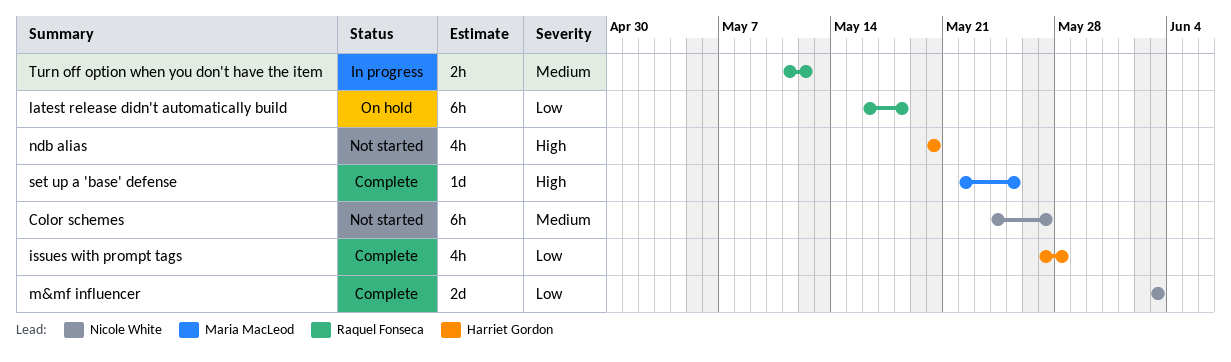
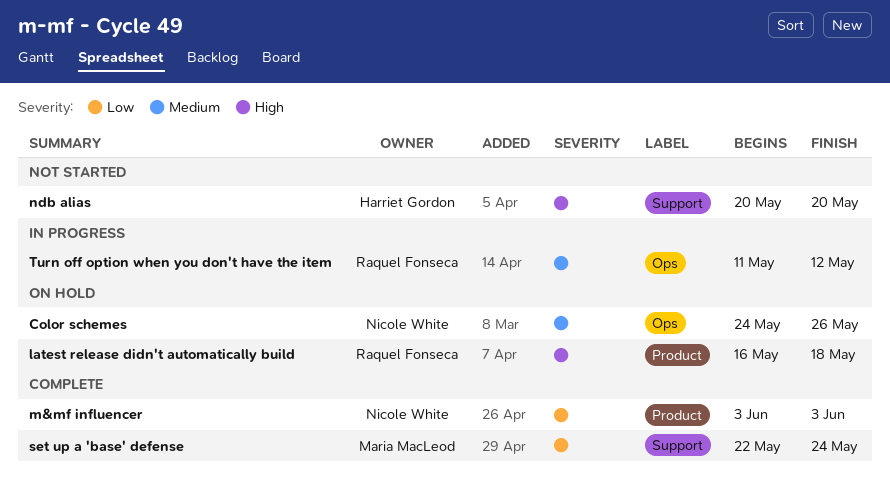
Color schemes, status: Not started -> On hold
Color schemes, due: May 27 -> May 26
issues with prompt tags: present -> none
latest release didn't automatically build, priority: Low -> High
set up a 'base' defense, priority: High -> Low
set up a 'base' defense, due: May 25 -> May 24

